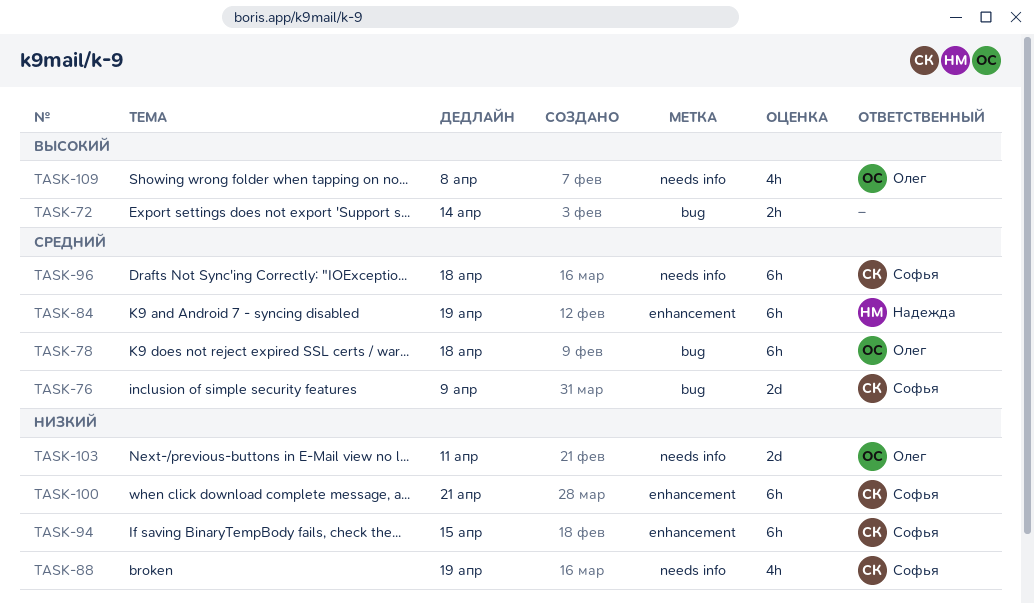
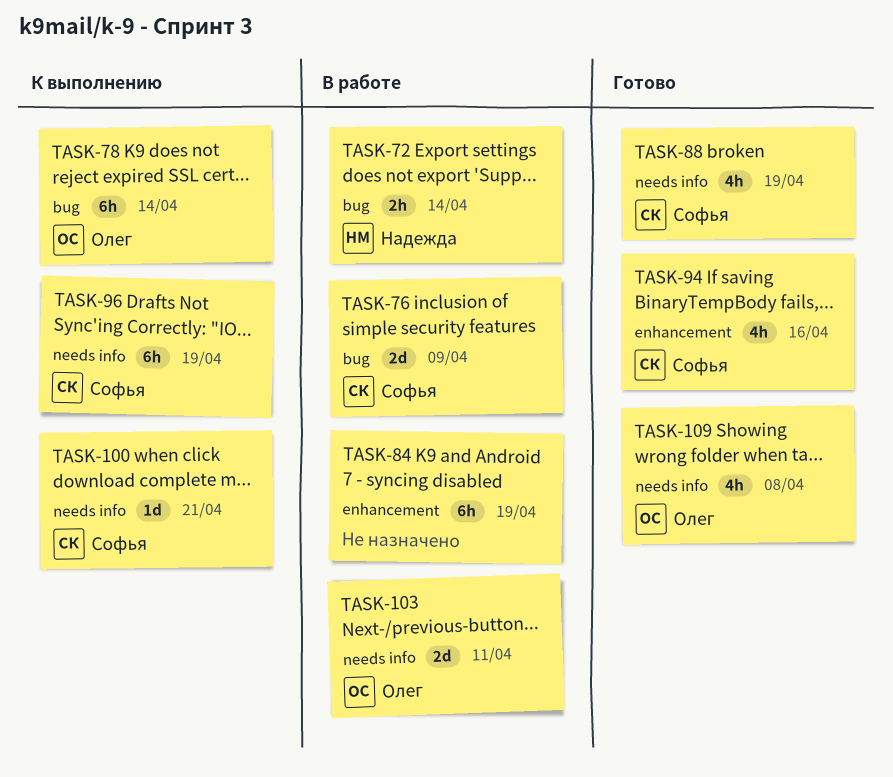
TASK-72, owner: none -> Надежда
TASK-78, due: Apr 18 -> Apr 14
TASK-84, owner: Надежда -> none
TASK-94, estimate: 6h -> 4h
TASK-94, due: Apr 15 -> Apr 16
TASK-96, due: Apr 18 -> Apr 19
TASK-100, label: enhancement -> needs info
TASK-100, estimate: 6h -> 1d

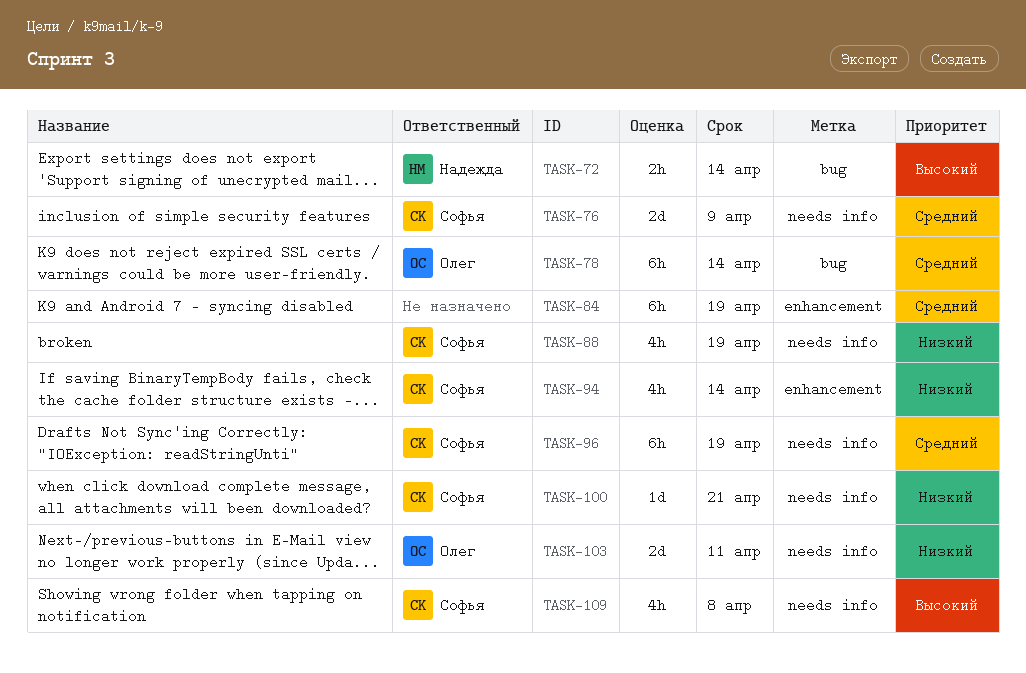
TASK-76, label: bug -> needs info
TASK-94, due: Apr 16 -> Apr 14
TASK-109, owner: Олег -> Софья

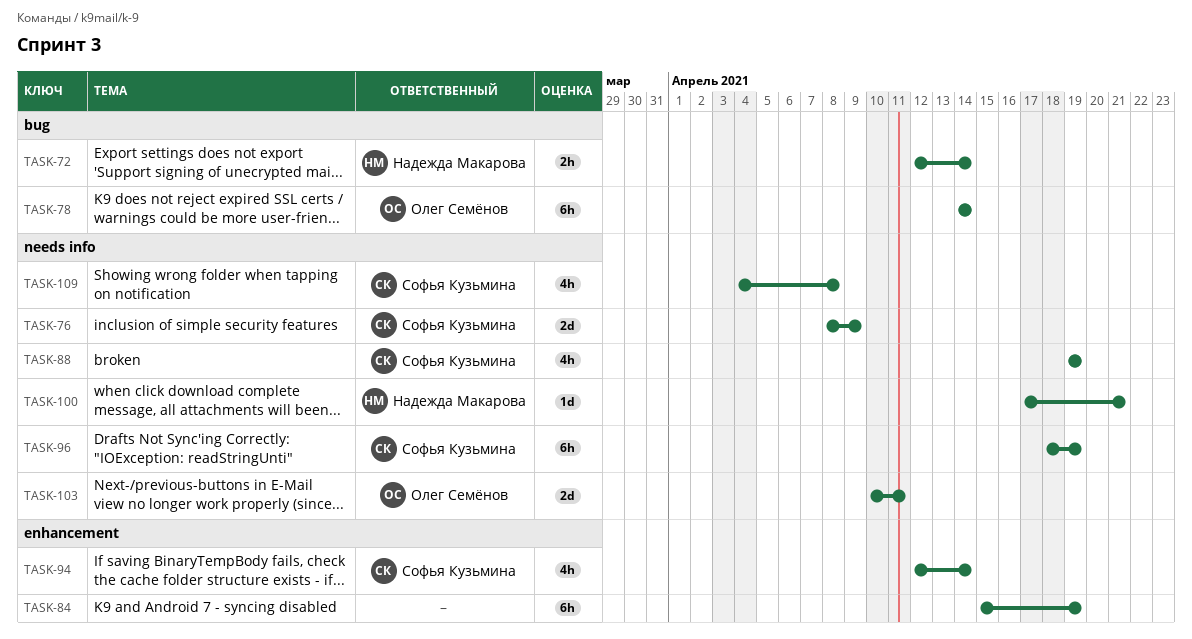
TASK-100, owner: Софья Кузьмина -> Надежда Макарова

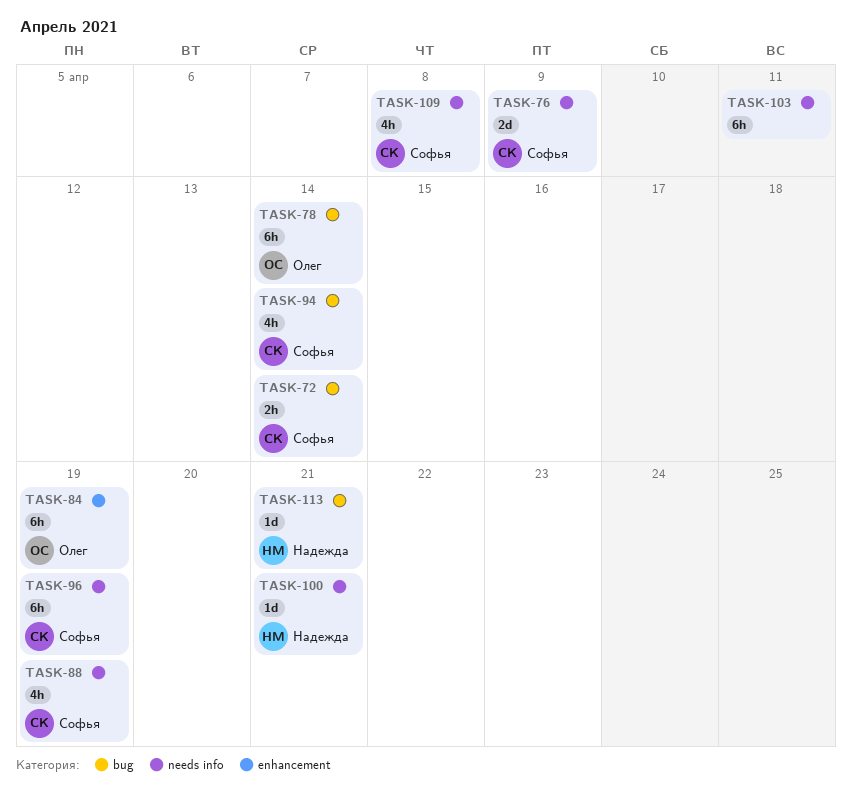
TASK-72, owner: Надежда Макарова -> Софья Кузьмина
TASK-84, owner: none -> Олег Семёнов
TASK-94, label: enhancement -> bug
TASK-103, owner: Олег Семёнов -> none
TASK-103, estimate: 2d -> 6h
TASK-113: none -> present

